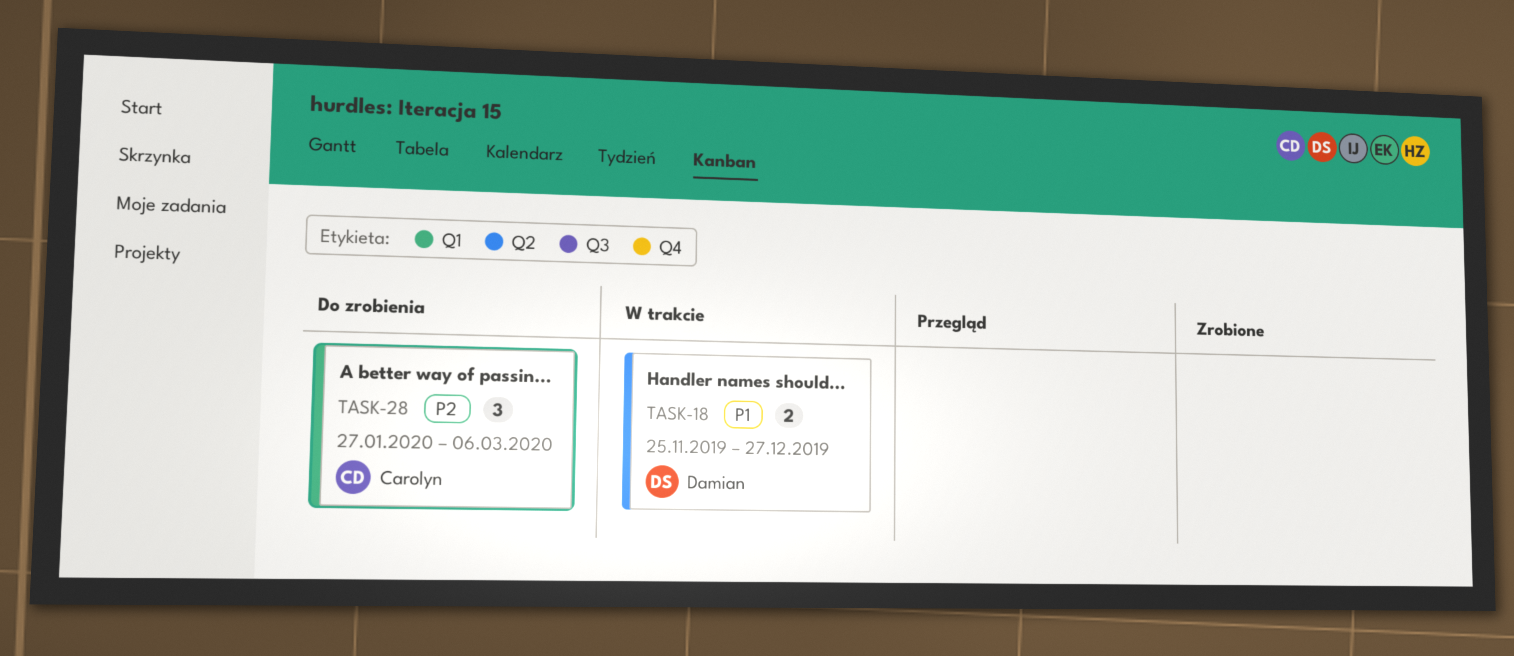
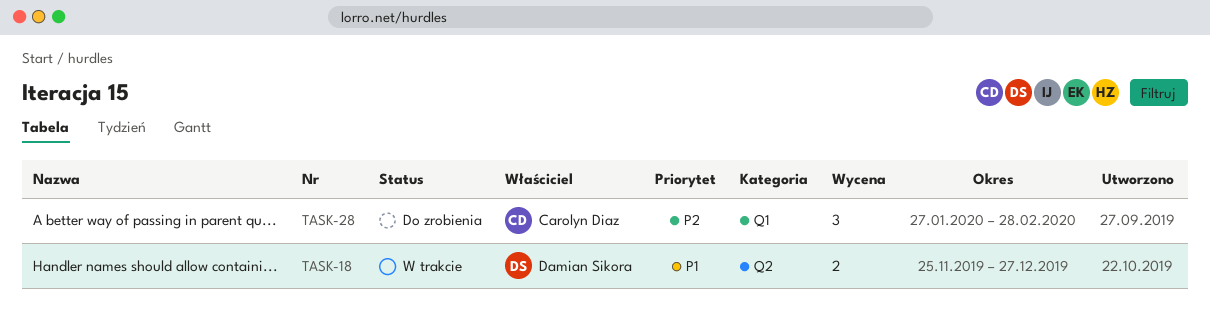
TASK-28, due: Mar 6 -> Feb 28

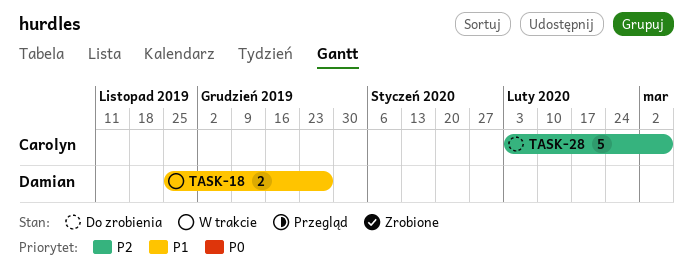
TASK-28, estimate: 3 -> 5
TASK-28, start: Jan 27 -> Feb 3
TASK-28, due: Feb 28 -> Mar 6

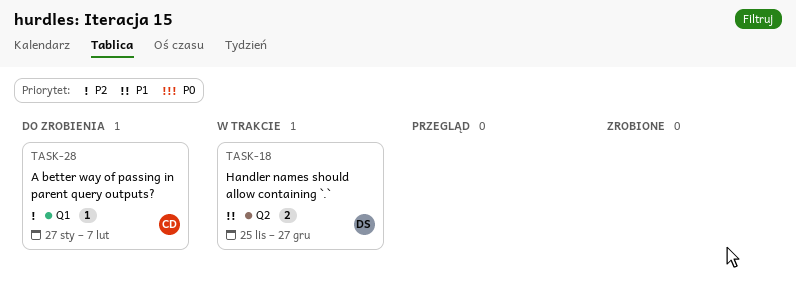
TASK-28, estimate: 5 -> 1
TASK-28, start: Feb 3 -> Jan 27
TASK-28, due: Mar 6 -> Feb 7

